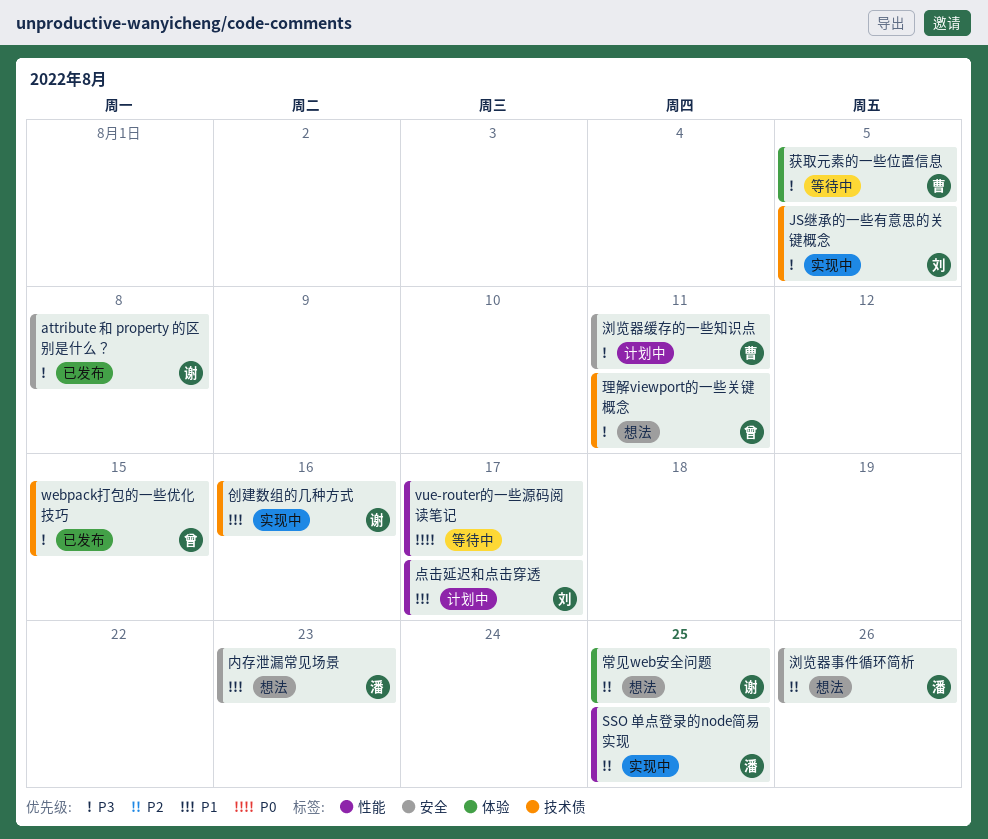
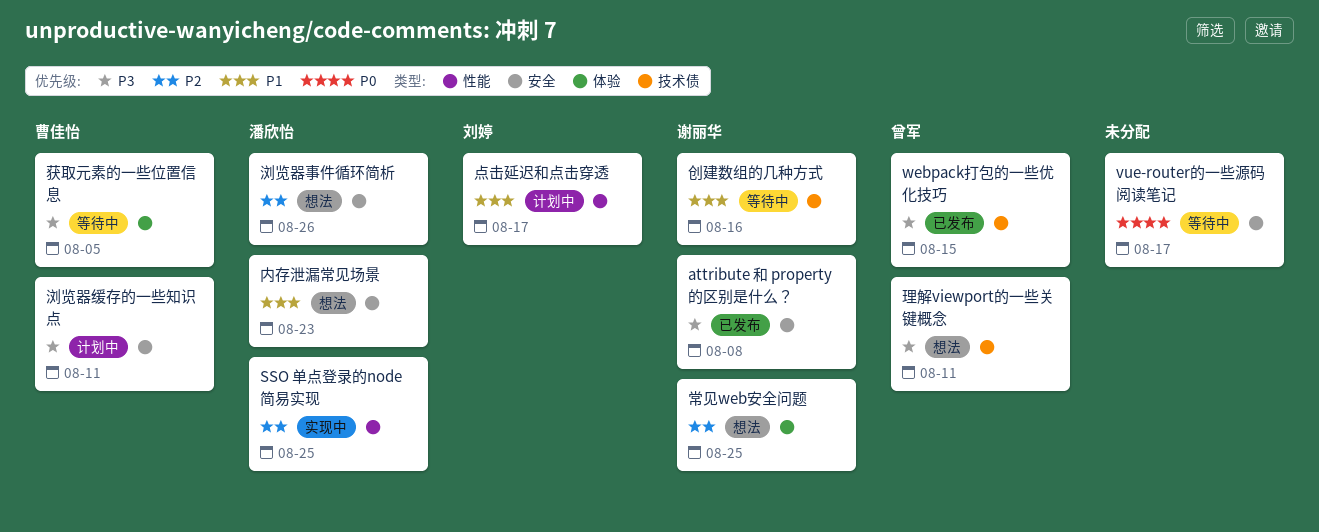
JS继承的一些有意思的关键概念: present -> none
vue-router的一些源码阅读笔记, label: 性能 -> 安全
创建数组的几种方式, status: 实现中 -> 等待中

